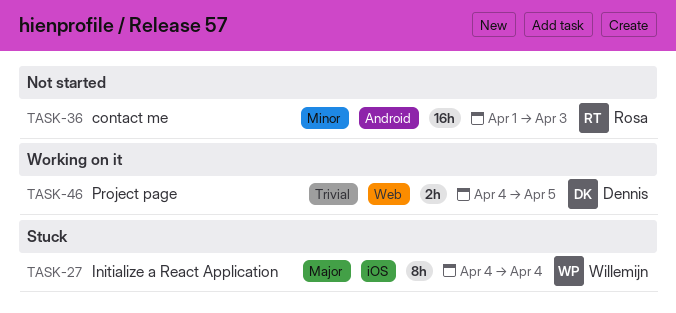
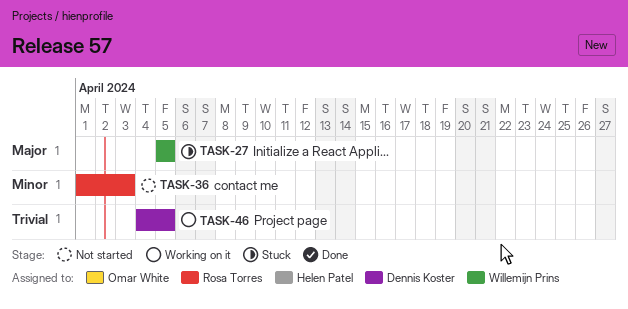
TASK-27, start: Apr 4 -> Apr 5
TASK-27, due: Apr 4 -> Apr 5

